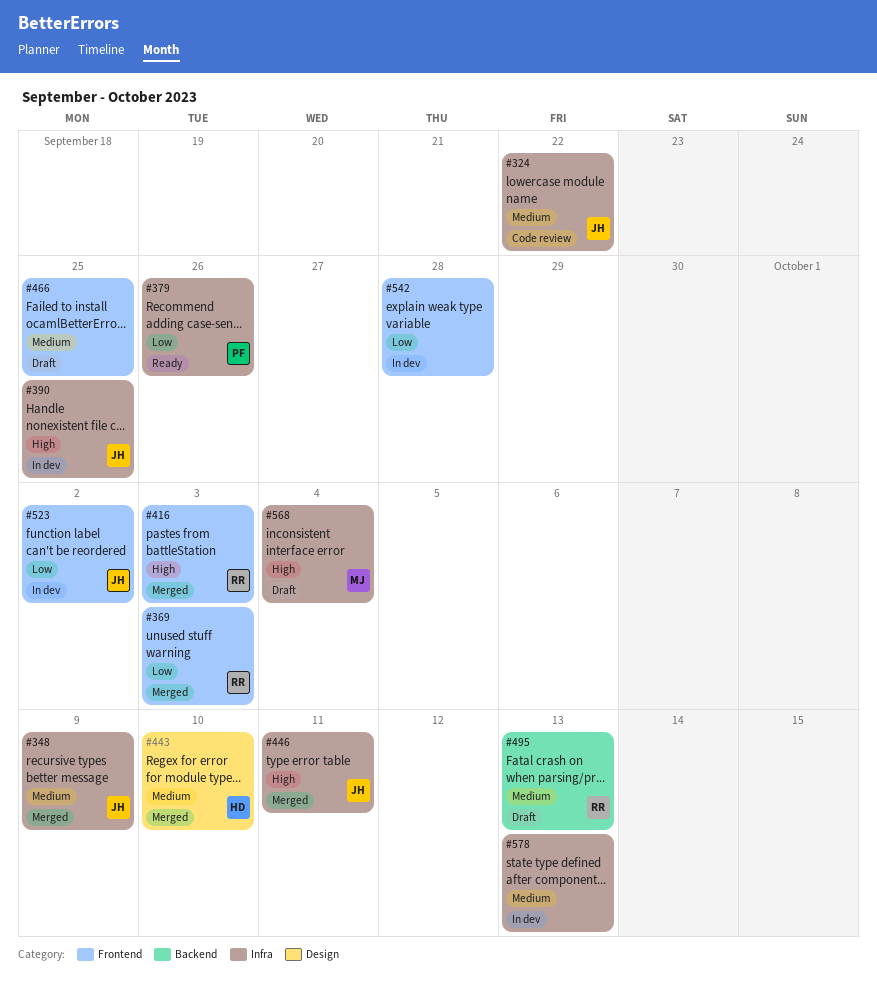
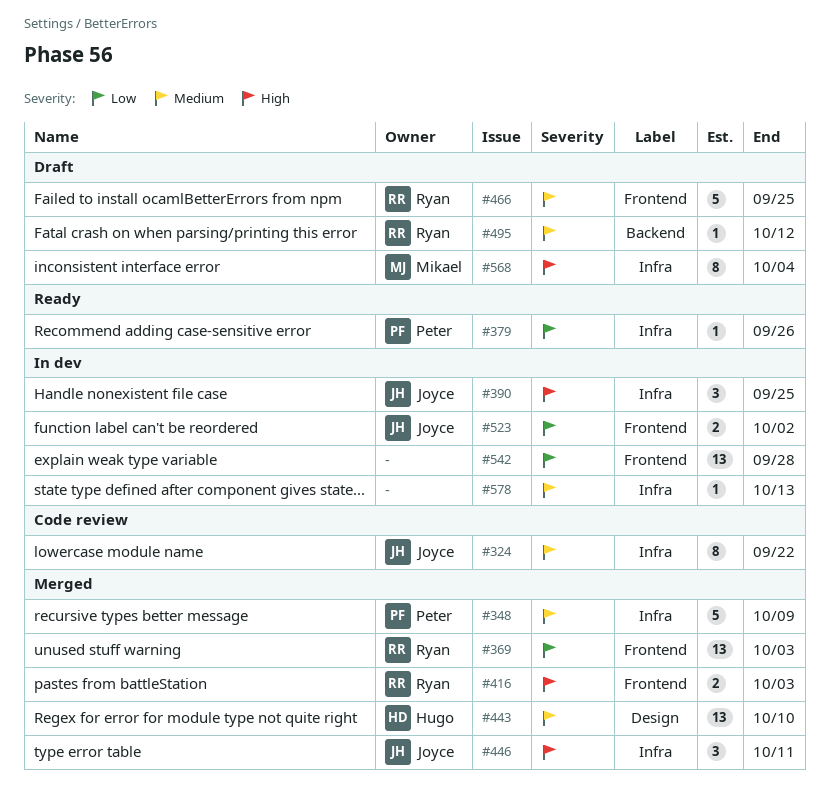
#348, owner: Joyce -> Peter
#466, owner: none -> Ryan
#495, due: Oct 13 -> Oct 12

